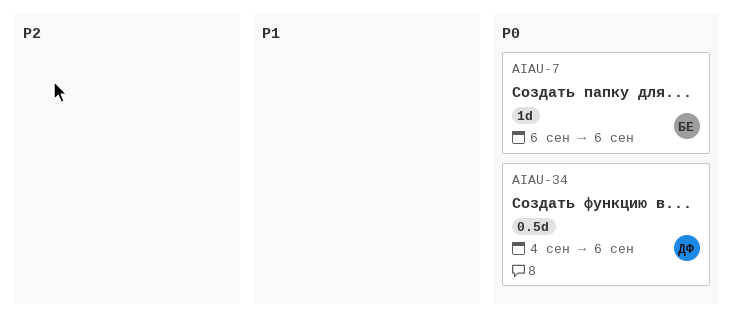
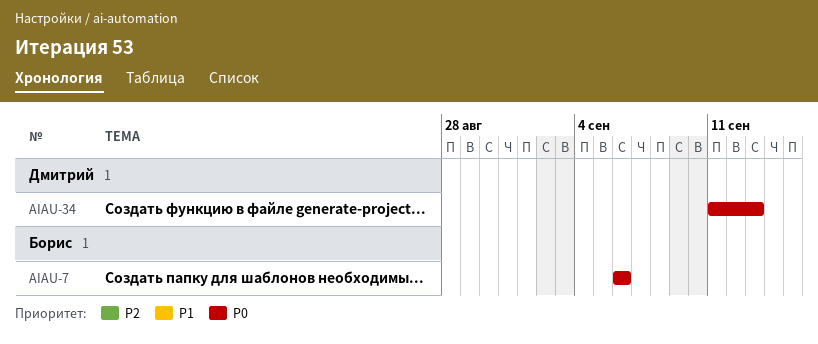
AIAU-34, start: Sep 4 -> Sep 11
AIAU-34, due: Sep 6 -> Sep 13

